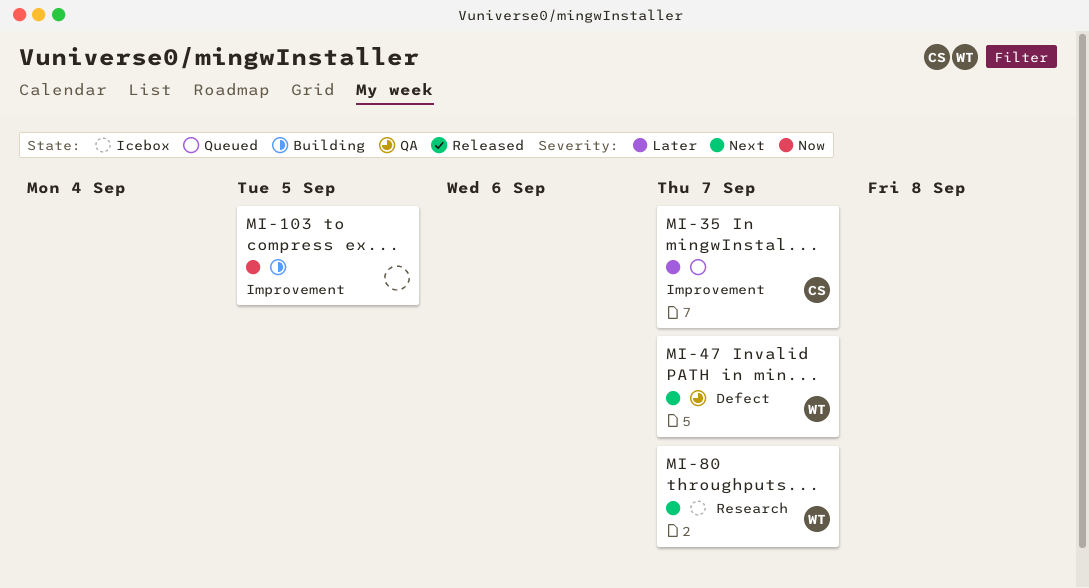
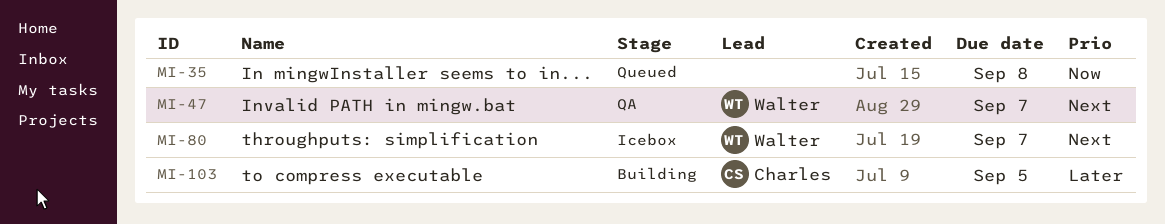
MI-35, owner: Charles -> none
MI-35, priority: Later -> Now
MI-35, due: Sep 7 -> Sep 8
MI-103, owner: none -> Charles
MI-103, priority: Now -> Later

